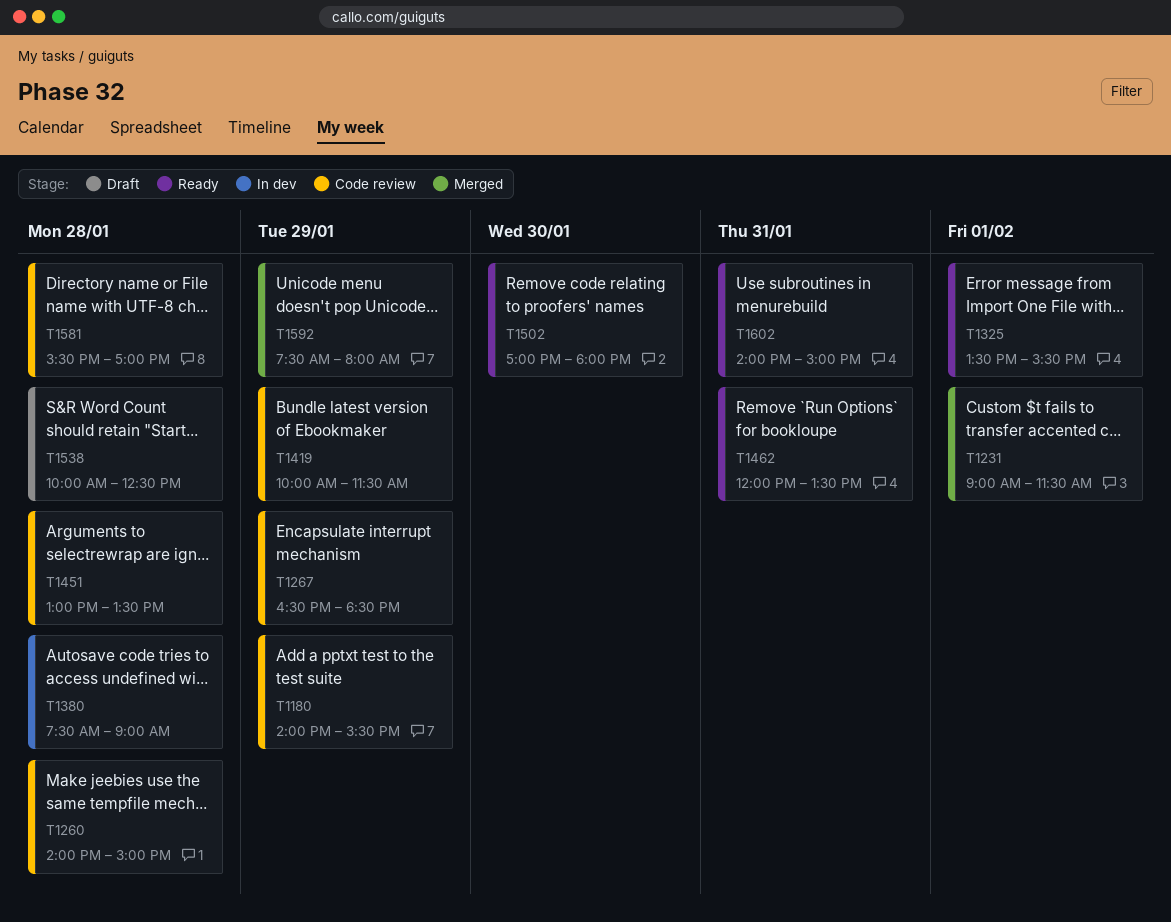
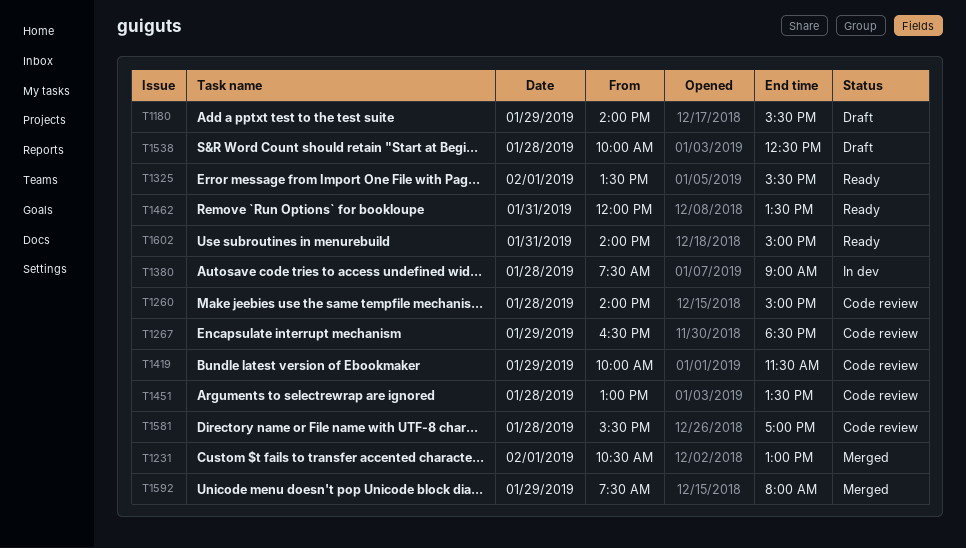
T1180, status: Code review -> Draft
T1231, begins: 09:00 -> 10:30
T1231, ends: 11:30 -> 13:00
T1502: present -> none

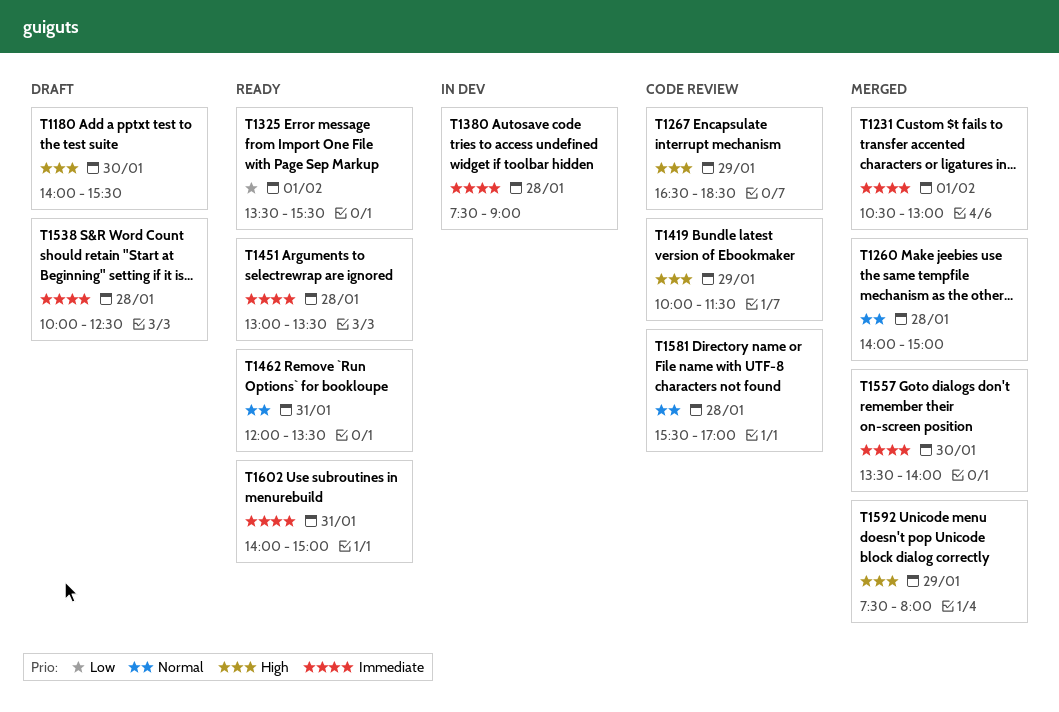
T1180, day: Jan 29 -> Jan 30
T1260, status: Code review -> Merged
T1451, status: Code review -> Ready
T1557: none -> present

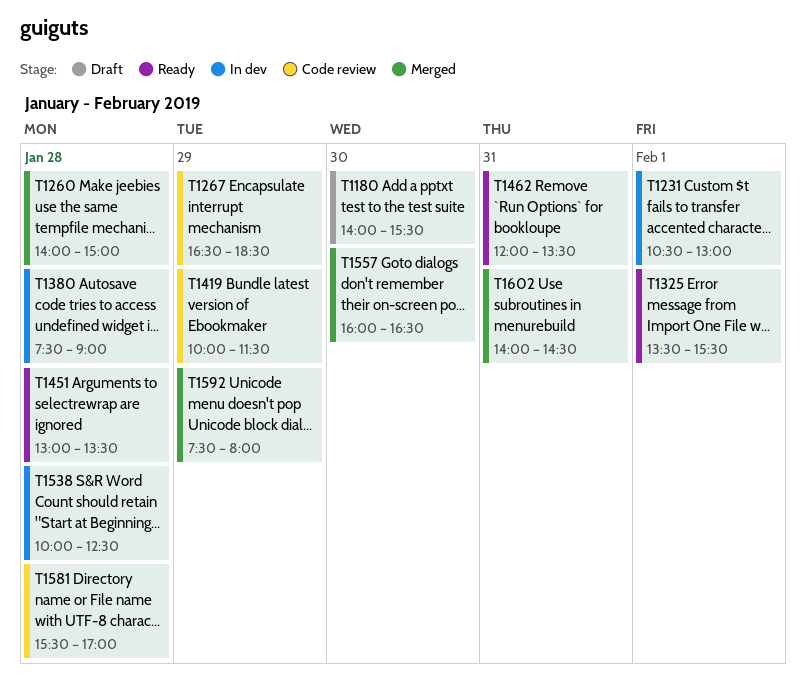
T1231, status: Merged -> In dev
T1538, status: Draft -> In dev
T1557, begins: 13:30 -> 16:00
T1557, ends: 14:00 -> 16:30
T1602, status: Ready -> Merged
T1602, ends: 15:00 -> 14:30

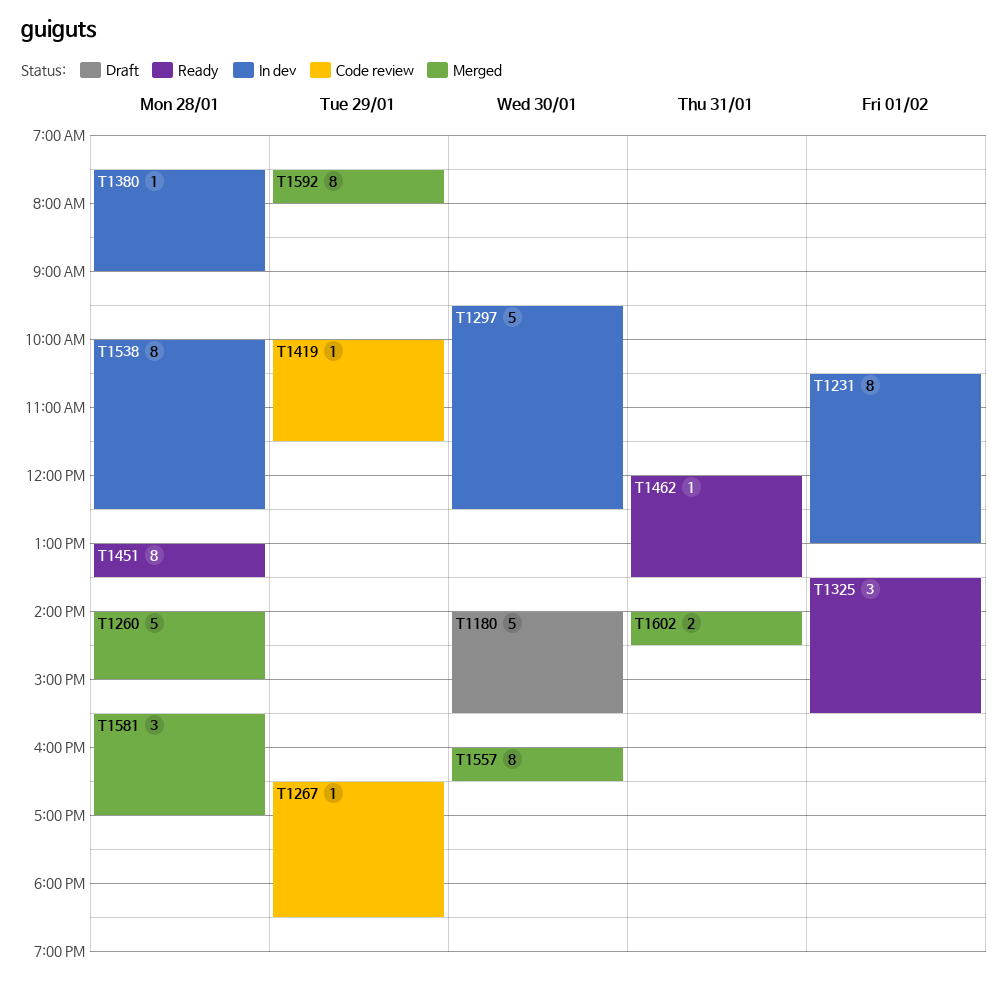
T1297: none -> present
T1581, status: Code review -> Merged

